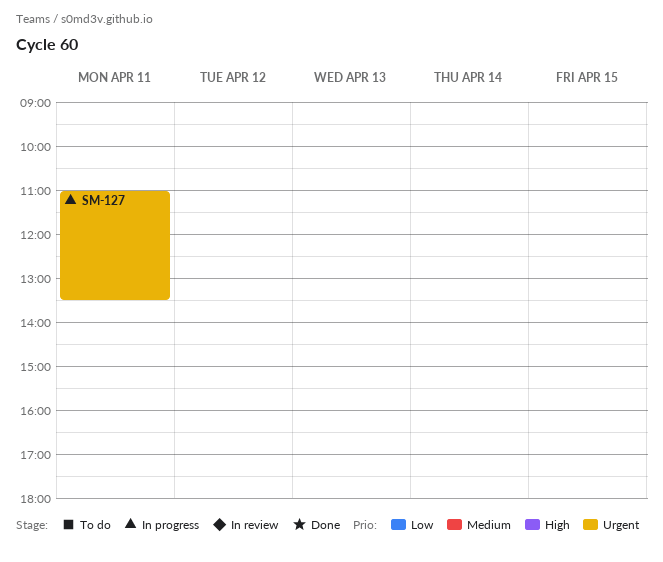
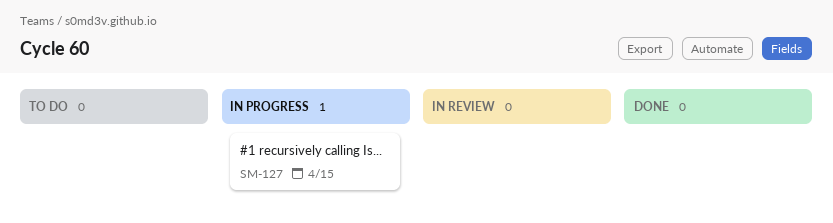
SM-127, day: Apr 11 -> Apr 15

